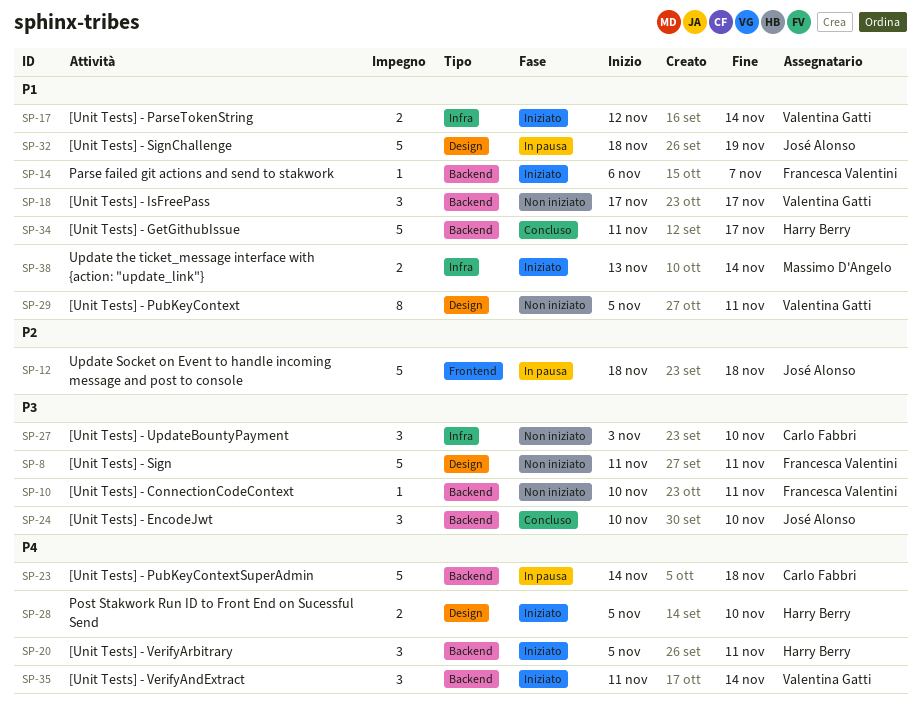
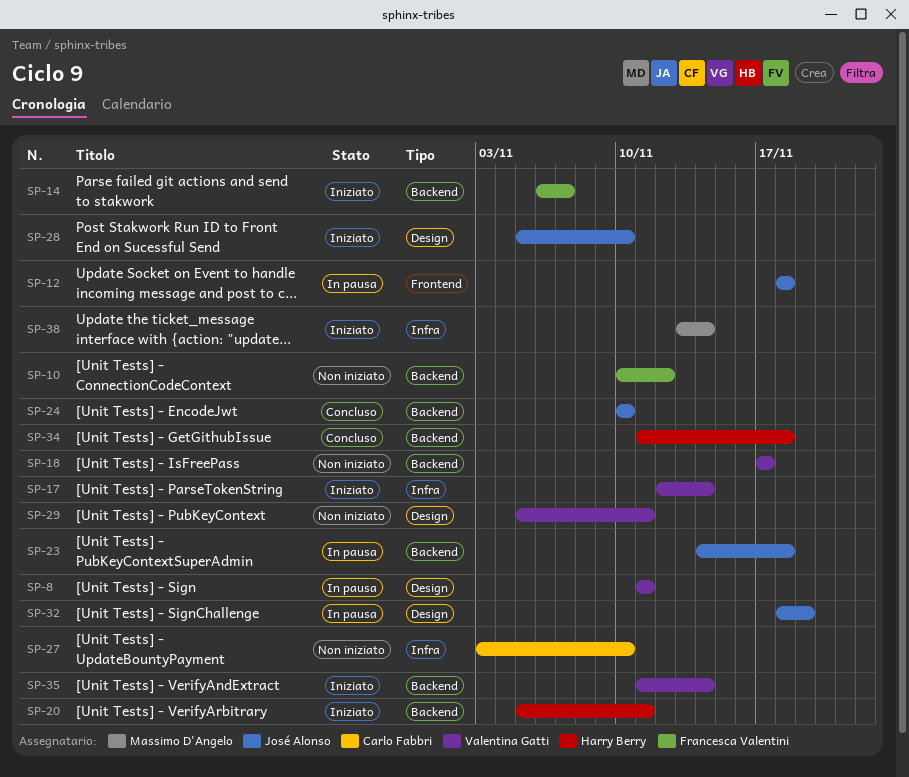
SP-8, status: Non iniziato -> In pausa
SP-8, owner: Francesca Valentini -> Valentina Gatti
SP-10, due: Nov 11 -> Nov 12
SP-23, owner: Carlo Fabbri -> José Alonso
SP-28, owner: Harry Berry -> José Alonso
SP-34, due: Nov 17 -> Nov 18

